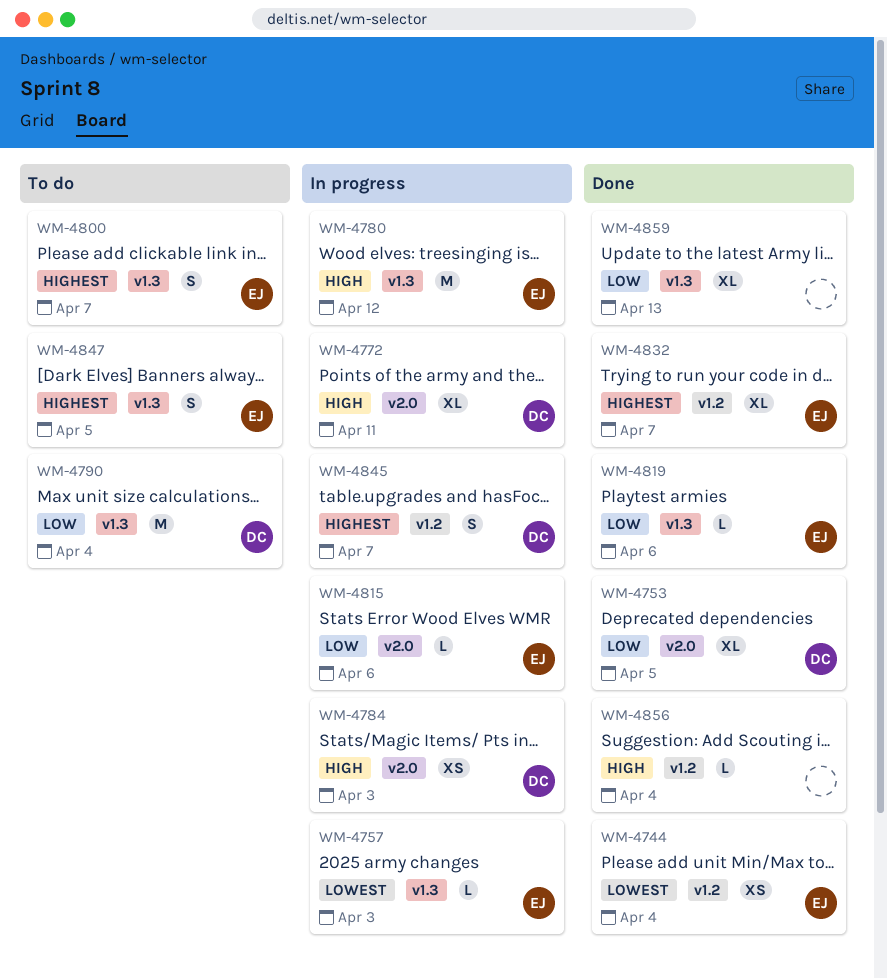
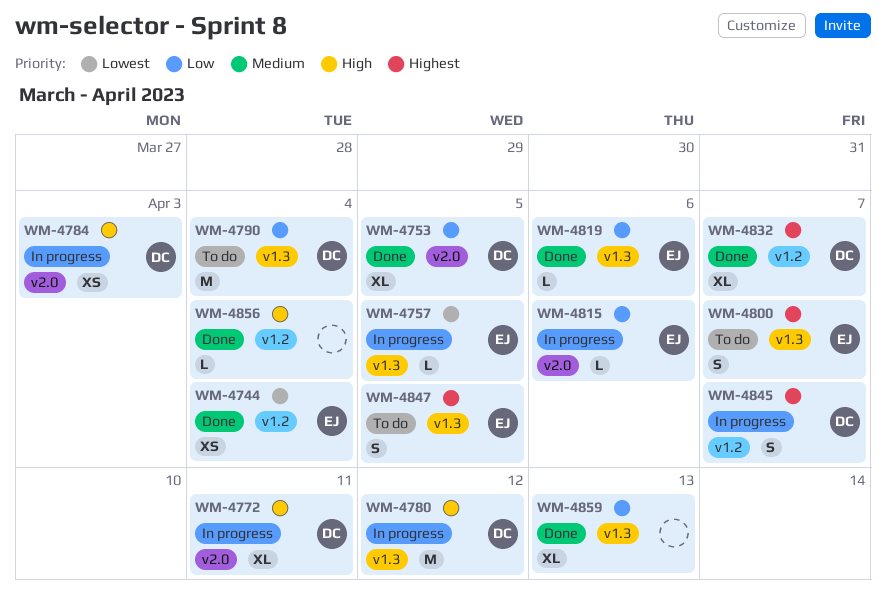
WM-4757, due: Apr 3 -> Apr 5
WM-4780, owner: EJ -> DC
WM-4832, owner: EJ -> DC

